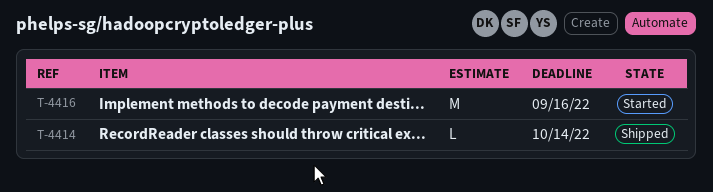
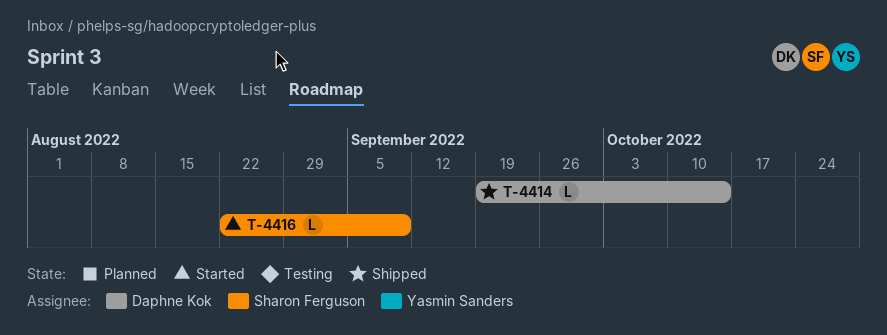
T-4416, estimate: M -> L
T-4416, due: Sep 16 -> Sep 9

